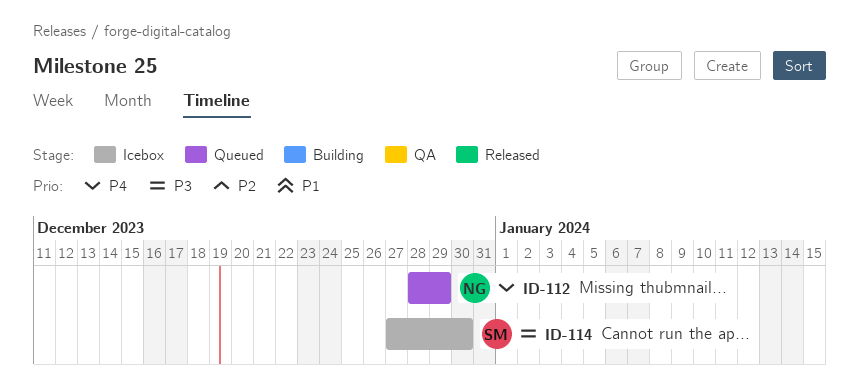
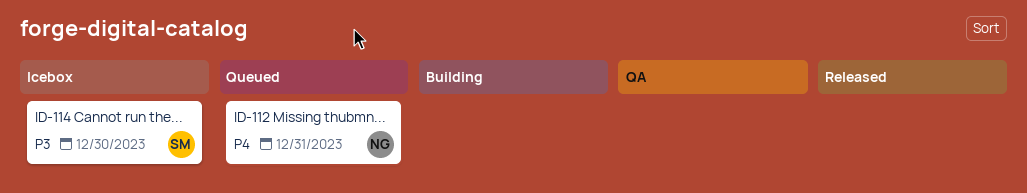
ID-112, due: Dec 29 -> Dec 31

